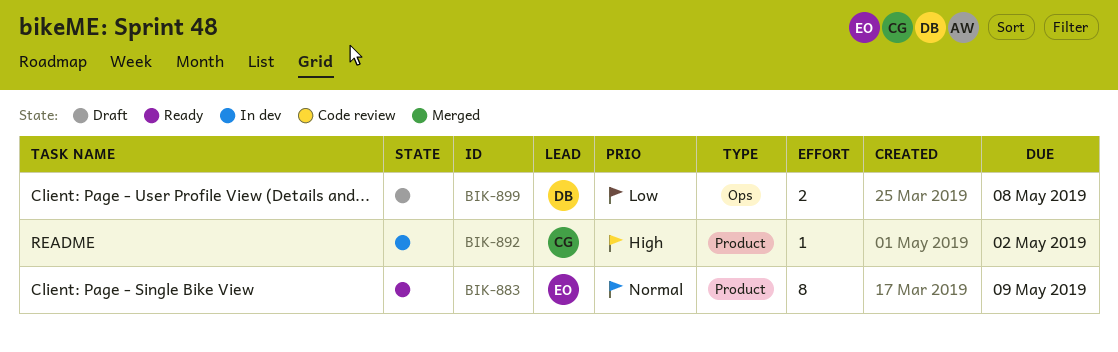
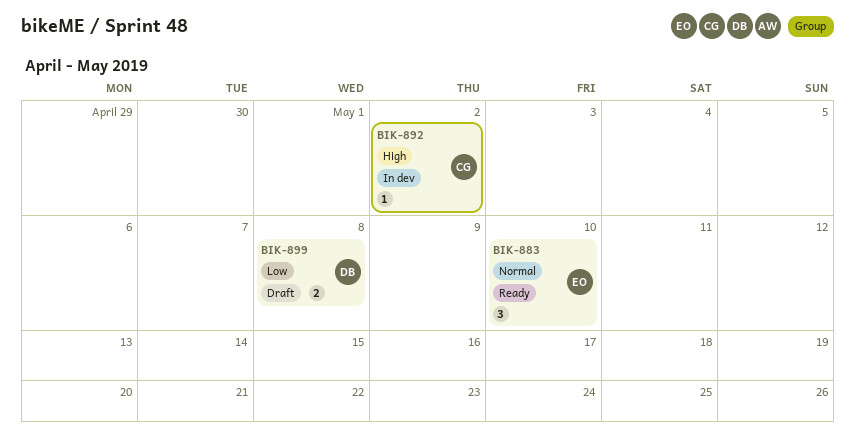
BIK-883, estimate: 8 -> 3
BIK-883, due: May 9 -> May 10

